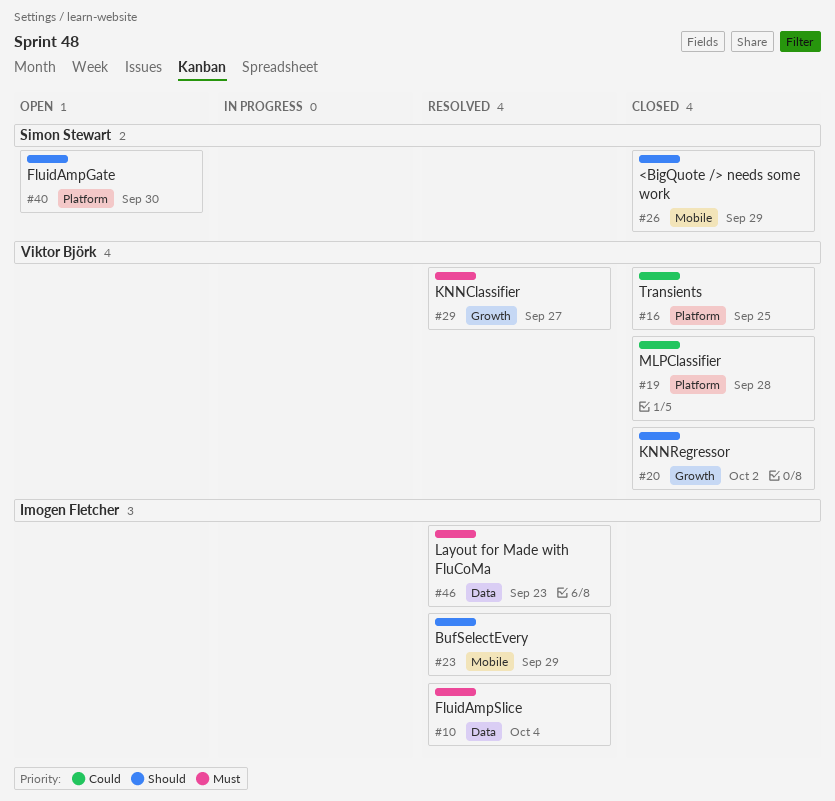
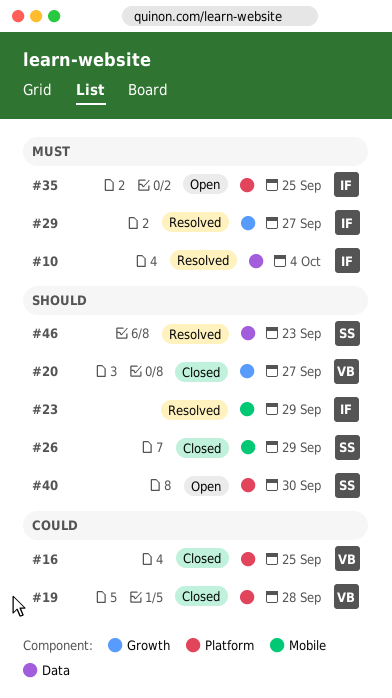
#20, due: Oct 2 -> Sep 27
#29, owner: Viktor Björk -> Imogen Fletcher
#35: none -> present
#46, owner: Imogen Fletcher -> Simon Stewart
#46, priority: Must -> Should

